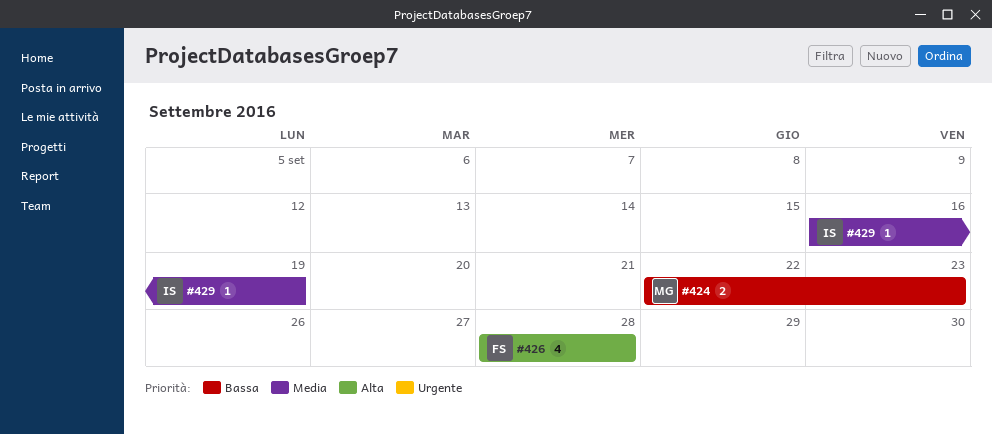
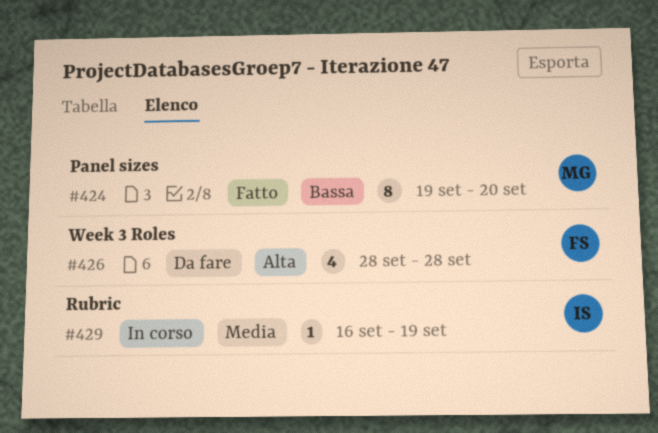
#424, estimate: 2 -> 8
#424, start: Sep 22 -> Sep 19
#424, due: Sep 23 -> Sep 20

